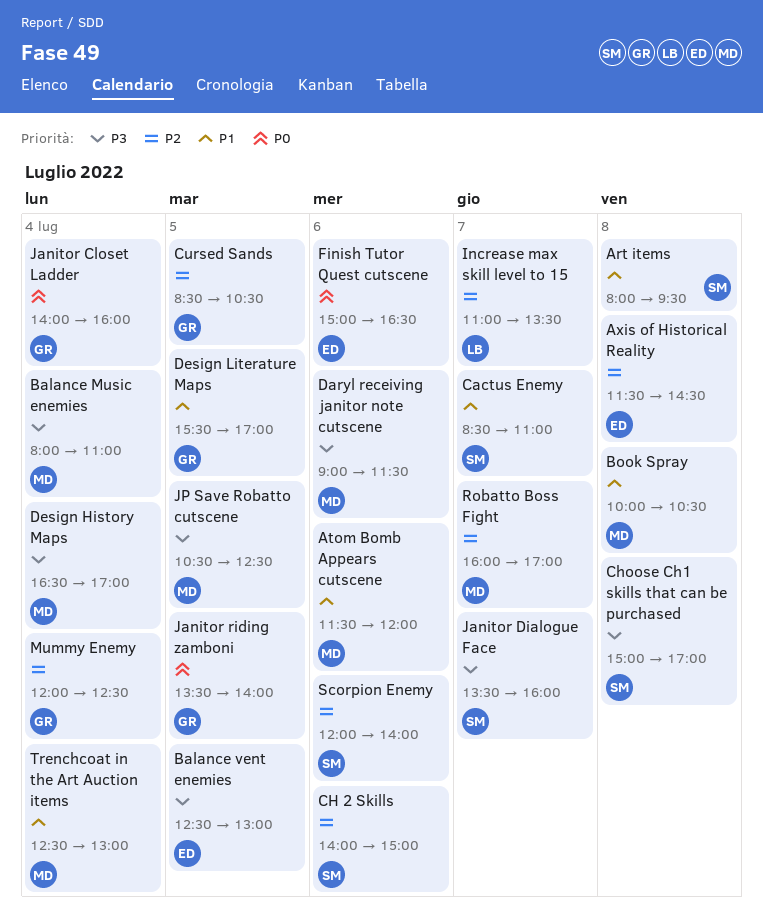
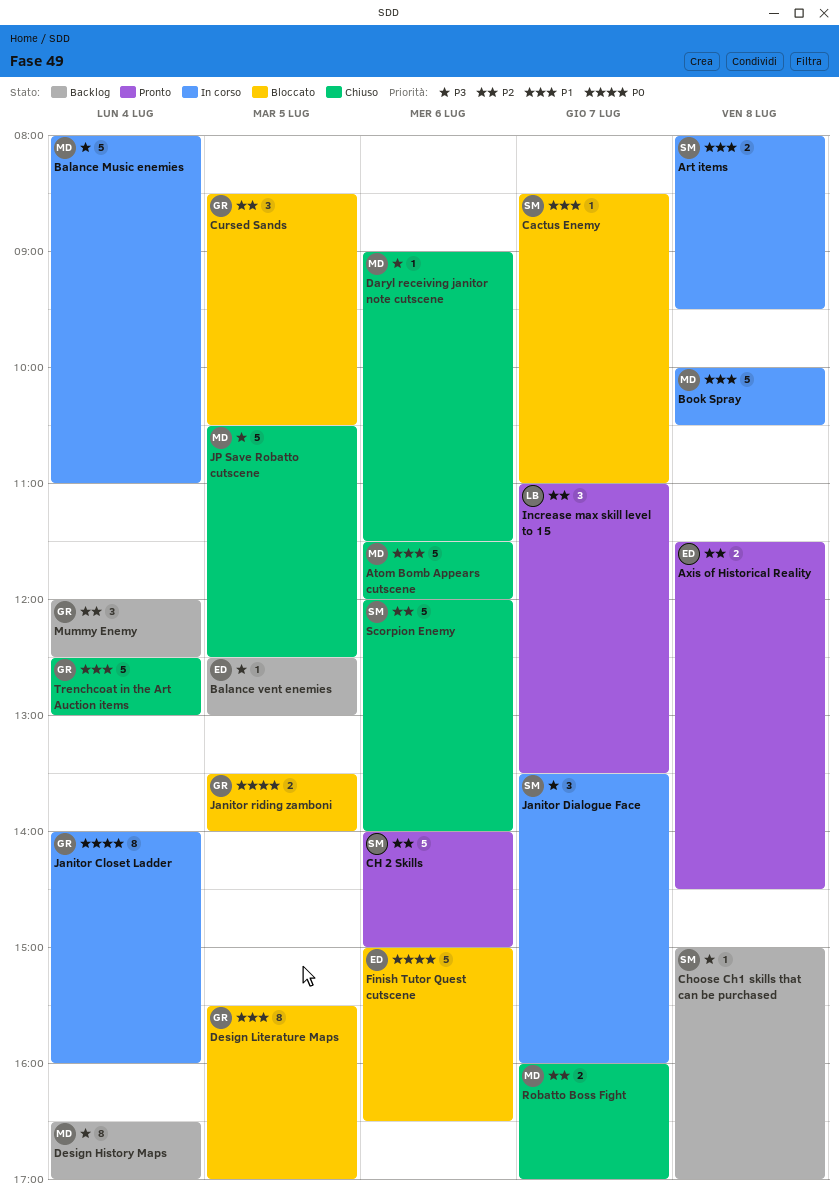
Trenchcoat in the Art Auction items, owner: MD -> GR

